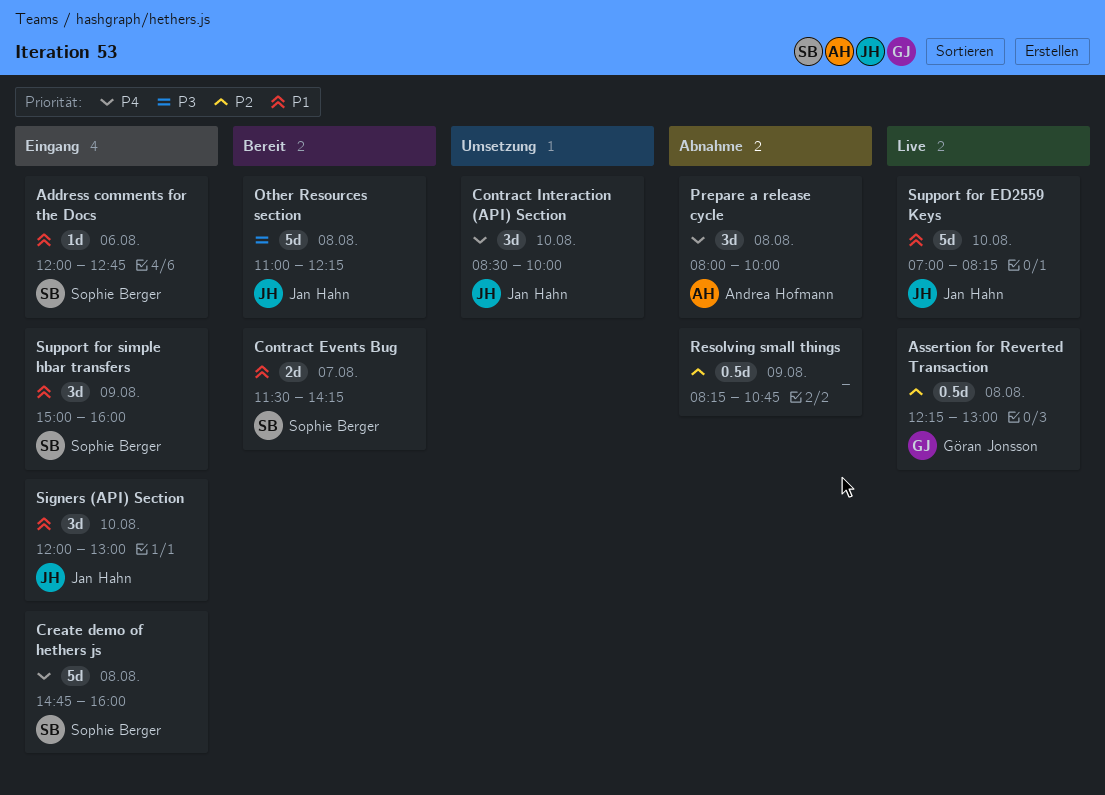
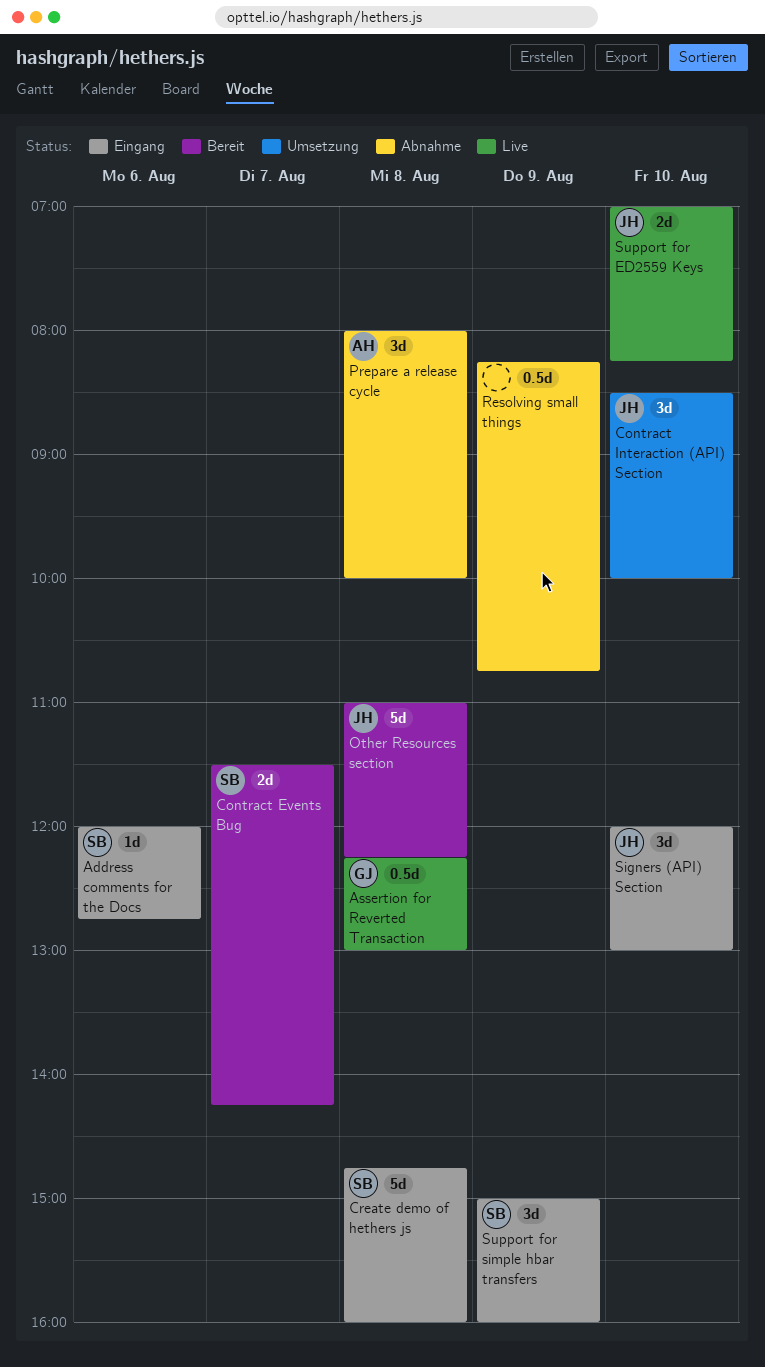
Support for ED2559 Keys, estimate: 5d -> 2d

